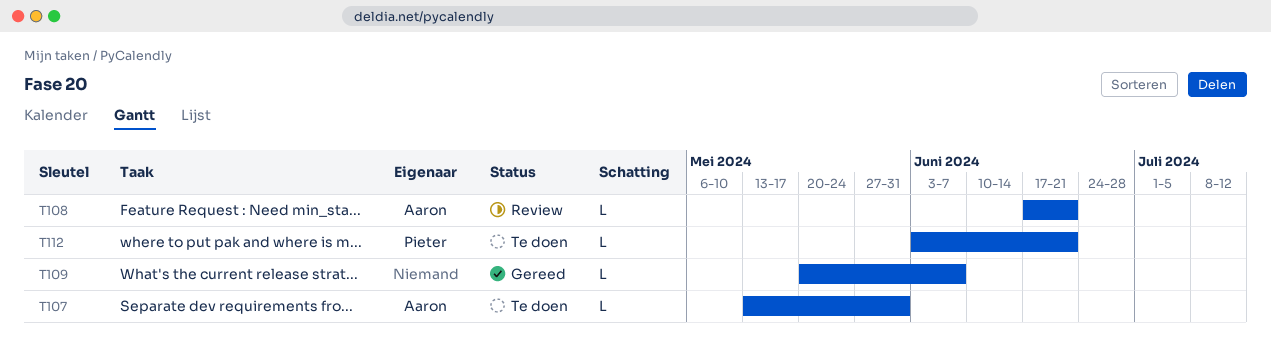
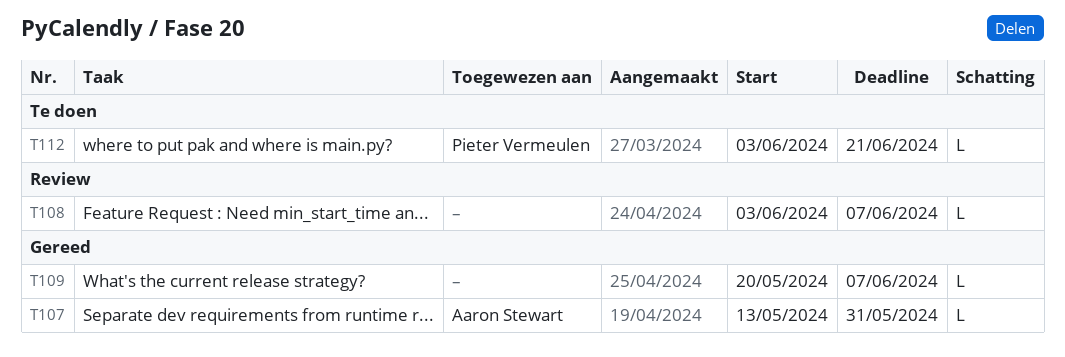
T107, status: Te doen -> Gereed
T108, owner: Aaron Stewart -> none
T108, start: Jun 17 -> Jun 3
T108, due: Jun 21 -> Jun 7

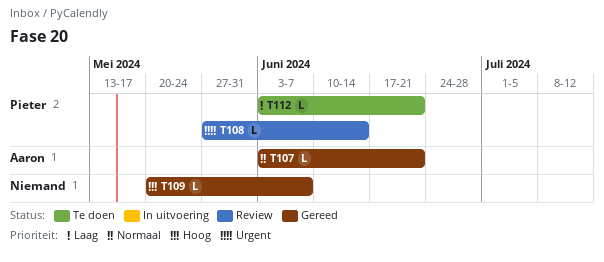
T107, start: May 13 -> Jun 3
T107, due: May 31 -> Jun 21
T108, owner: none -> Pieter Vermeulen
T108, start: Jun 3 -> May 27
T108, due: Jun 7 -> Jun 14

